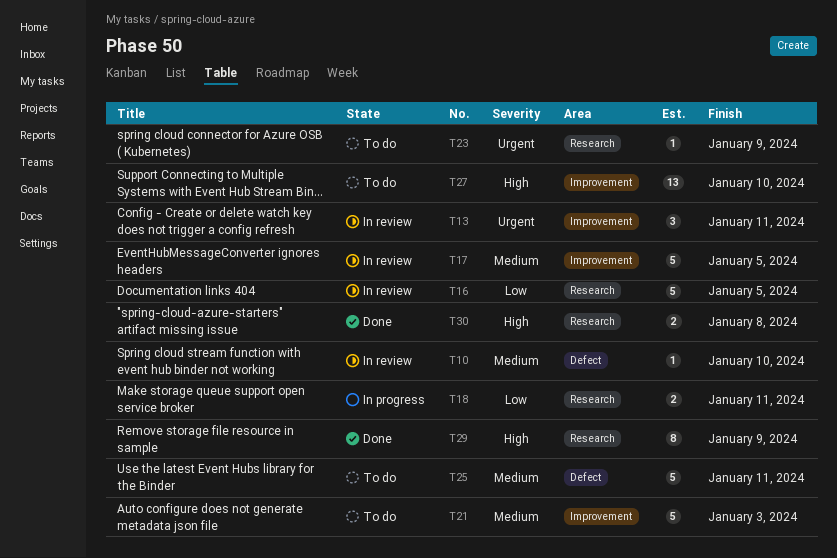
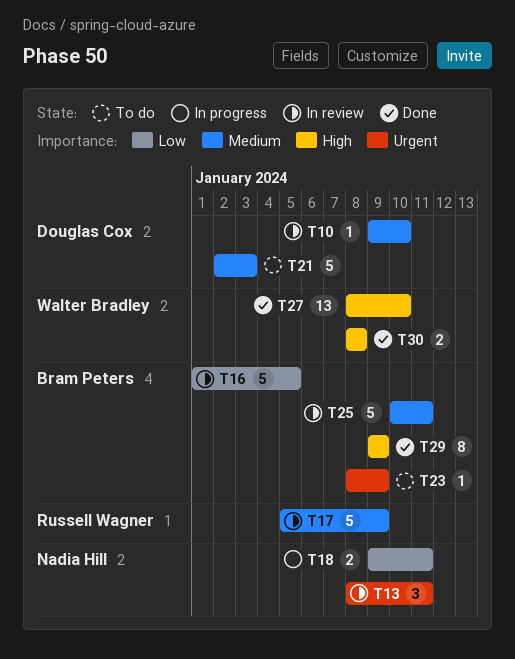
T17, due: Jan 5 -> Jan 9
T25, status: To do -> In review
T27, status: To do -> Done

